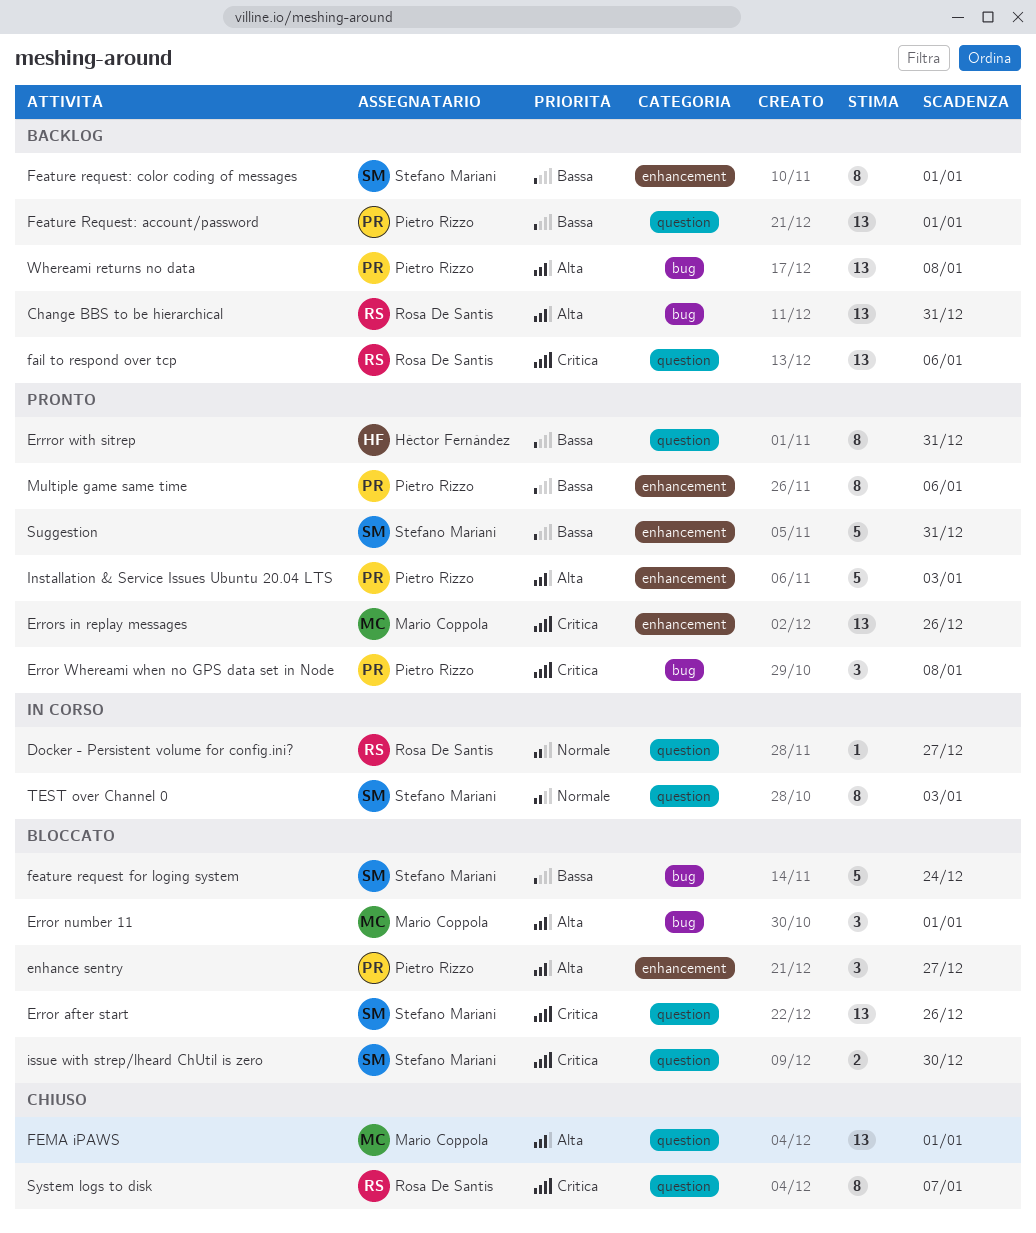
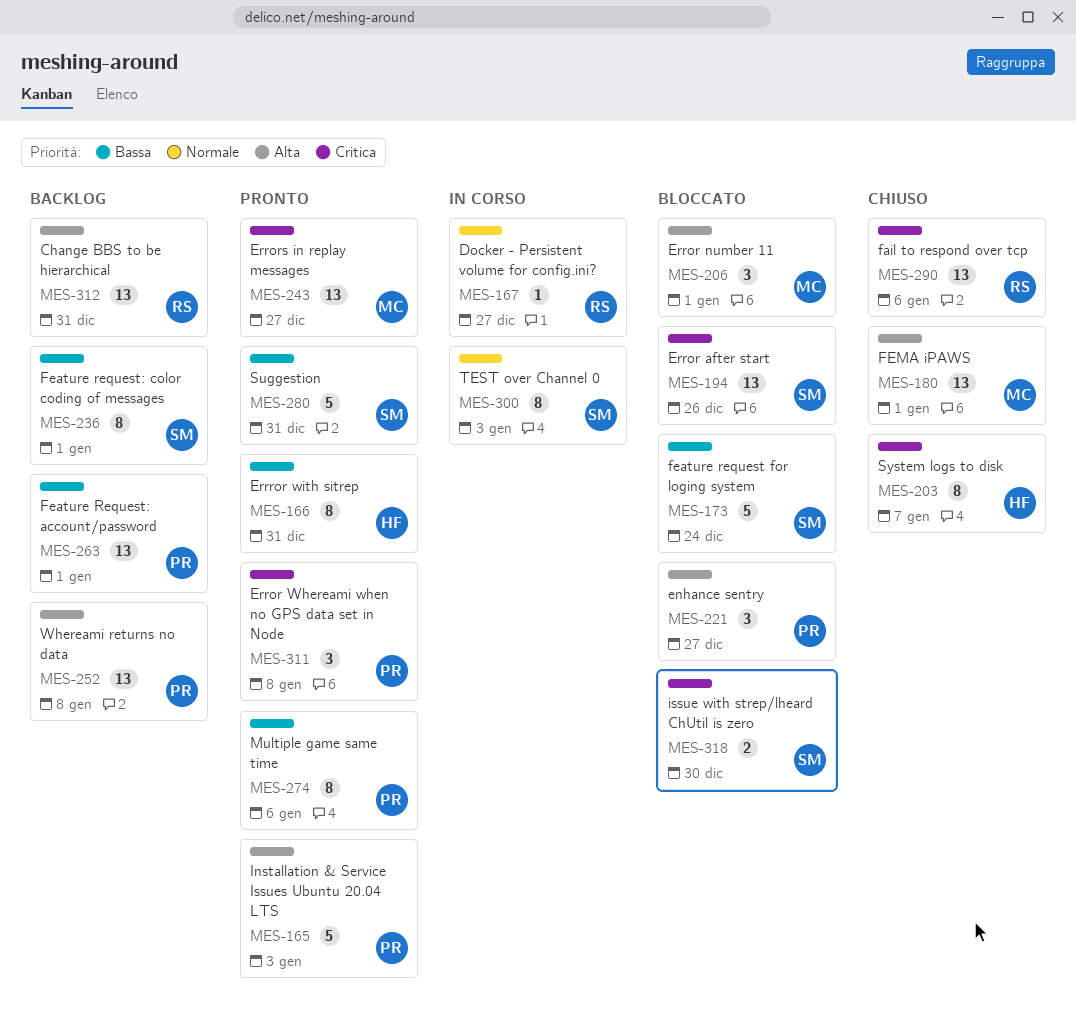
Errors in replay messages, due: Dec 26 -> Dec 27
fail to respond over tcp, status: Backlog -> Chiuso
System logs to disk, owner: Rosa De Santis -> Héctor Fernández

